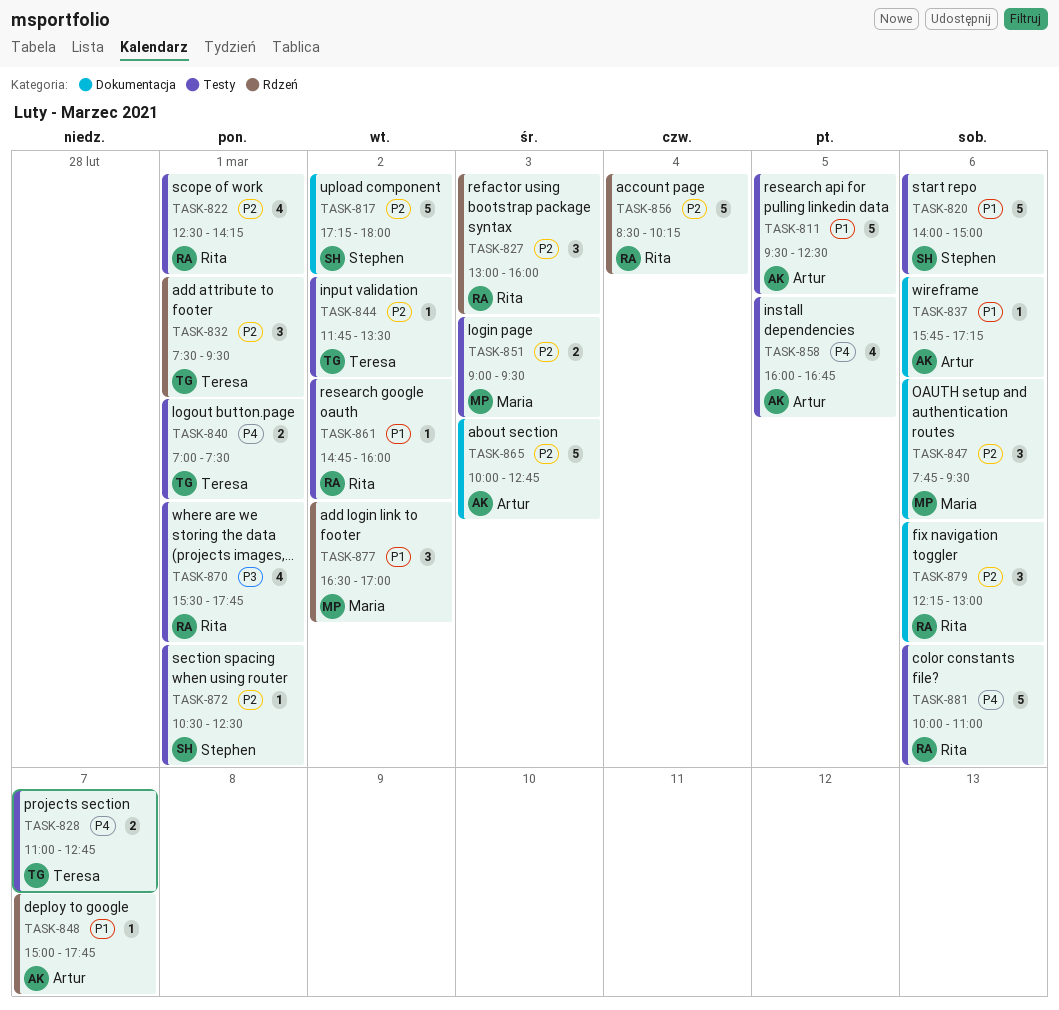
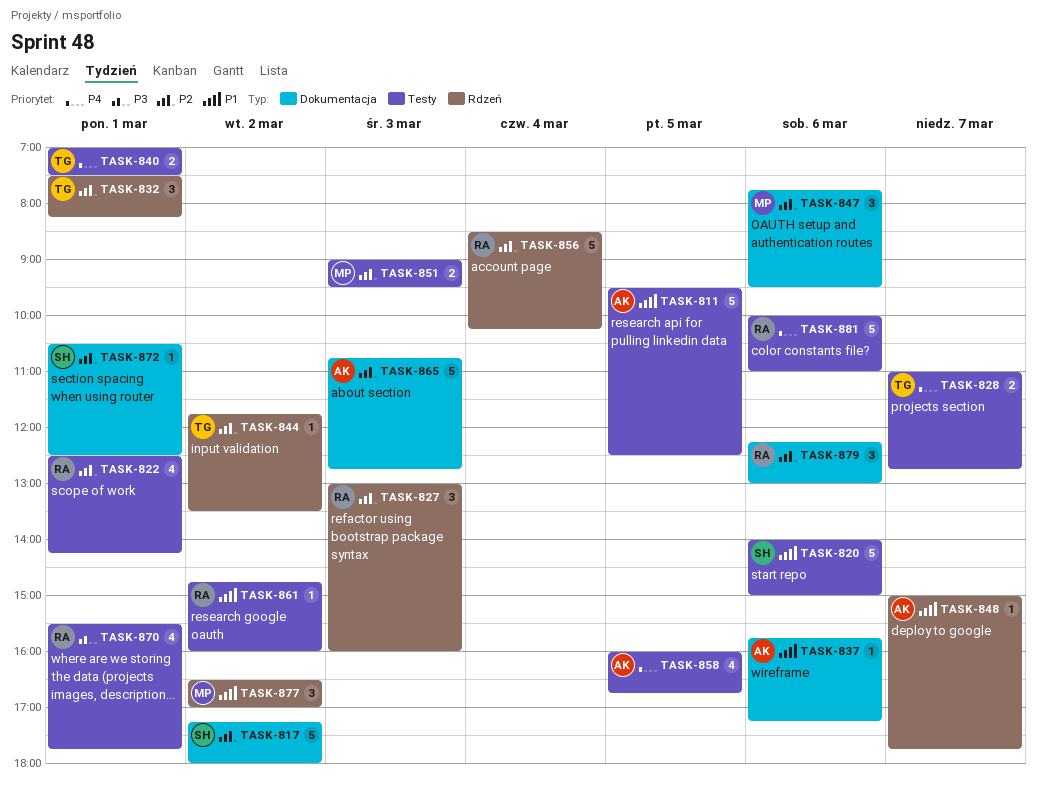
TASK-832, ends: 09:30 -> 08:15
TASK-844, label: Testy -> Rdzeń
TASK-865, begins: 10:00 -> 10:45
TASK-872, label: Testy -> Dokumentacja

